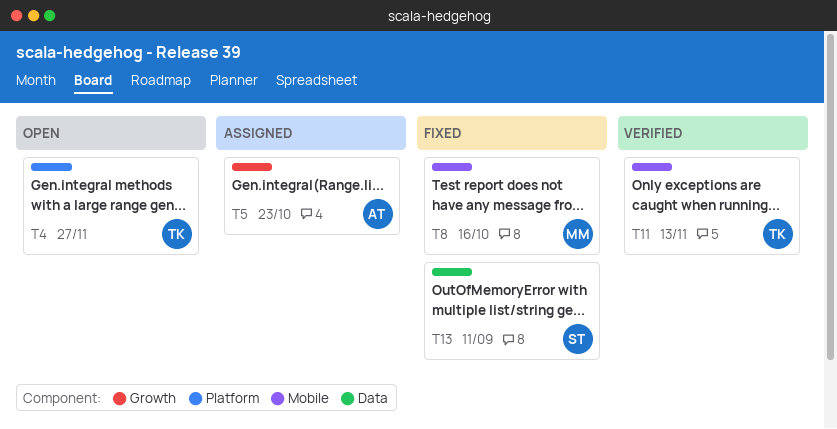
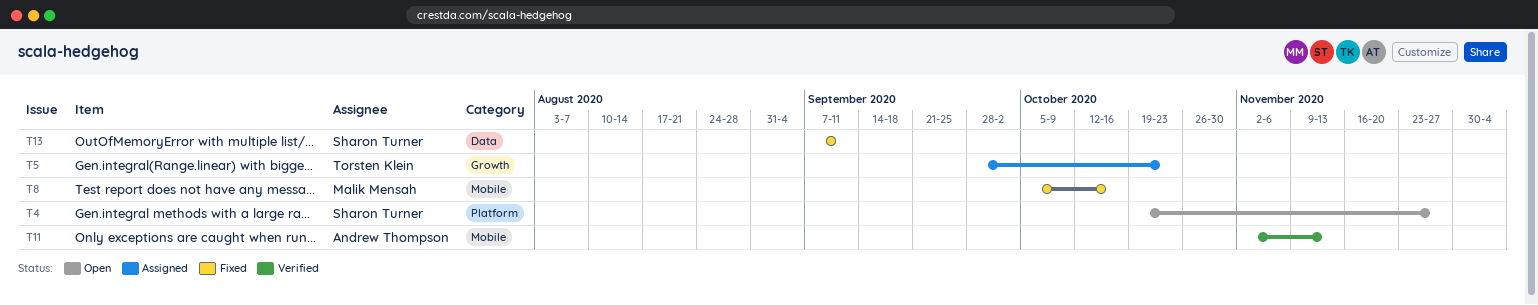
T4, owner: Torsten Klein -> Sharon Turner
T5, owner: Andrew Thompson -> Torsten Klein
T11, owner: Torsten Klein -> Andrew Thompson

